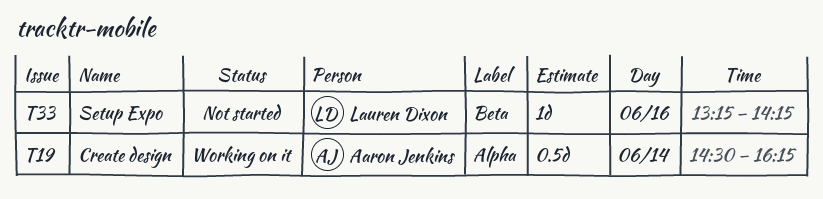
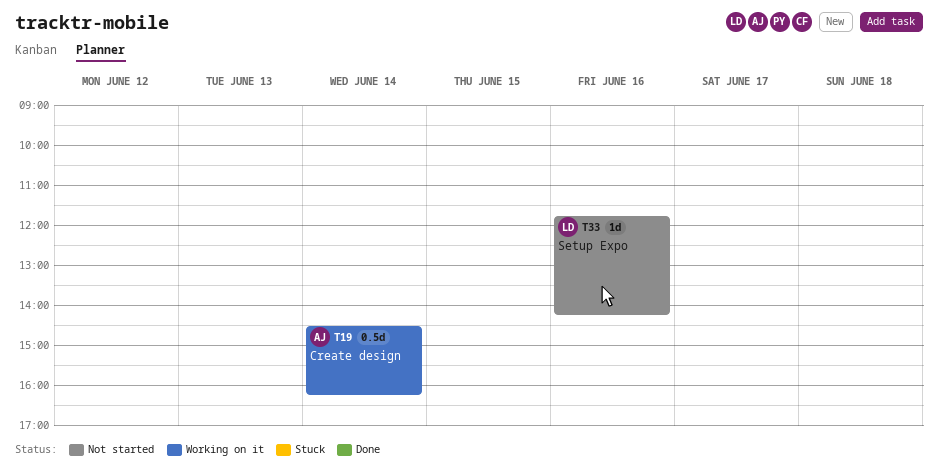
T33, begins: 13:15 -> 11:45

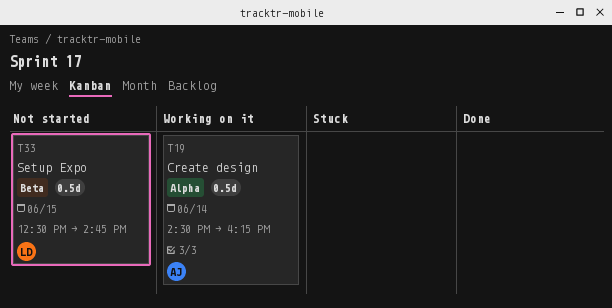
T33, estimate: 1d -> 0.5d
T33, day: Jun 16 -> Jun 15
T33, begins: 11:45 -> 12:30
T33, ends: 14:15 -> 14:45

